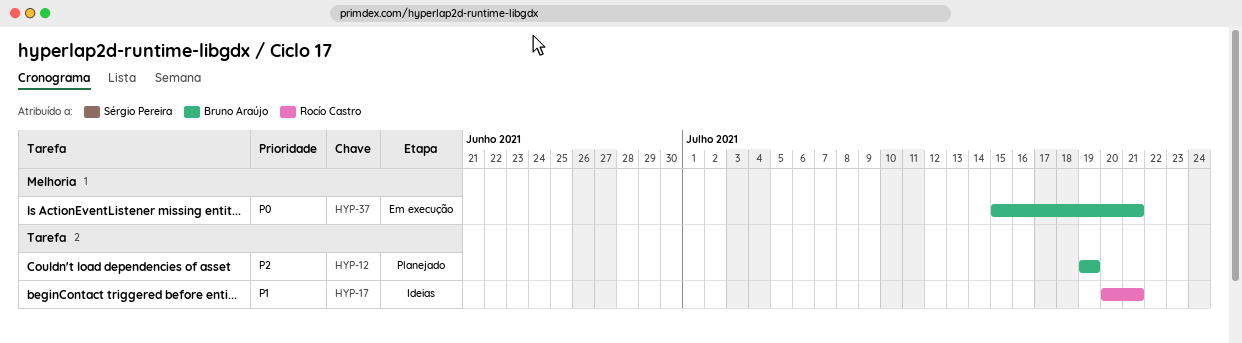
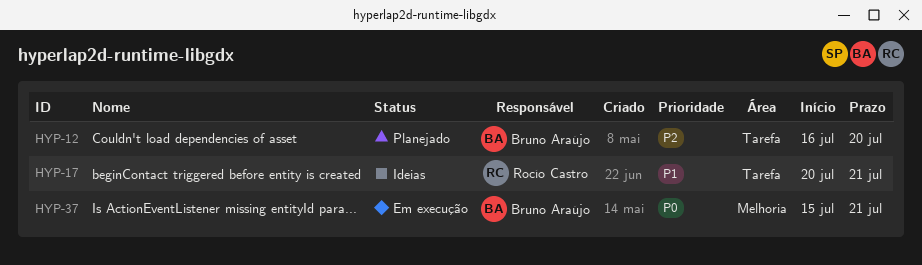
HYP-12, start: Jul 19 -> Jul 16
HYP-12, due: Jul 19 -> Jul 20

